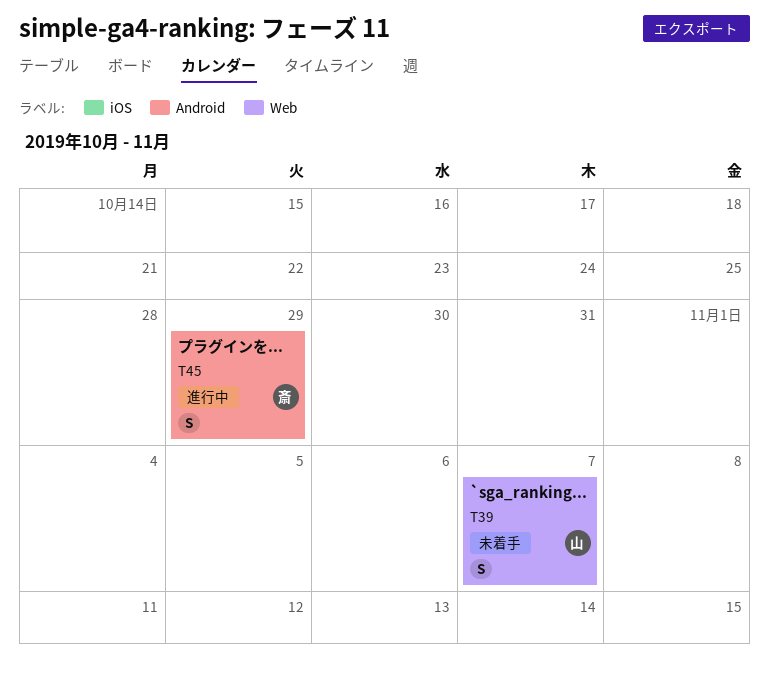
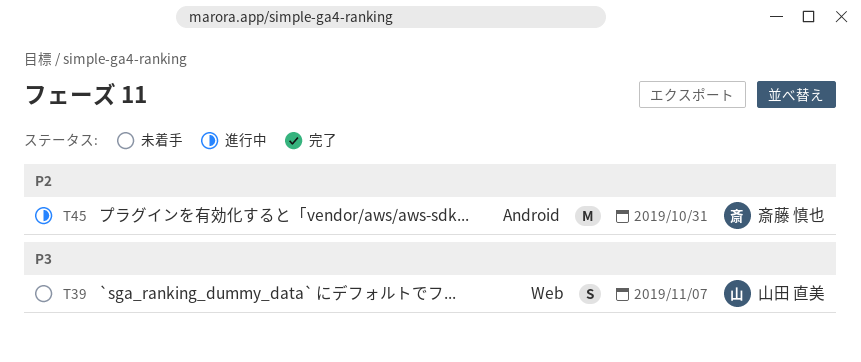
T45, estimate: S -> M
T45, due: Oct 29 -> Oct 31

